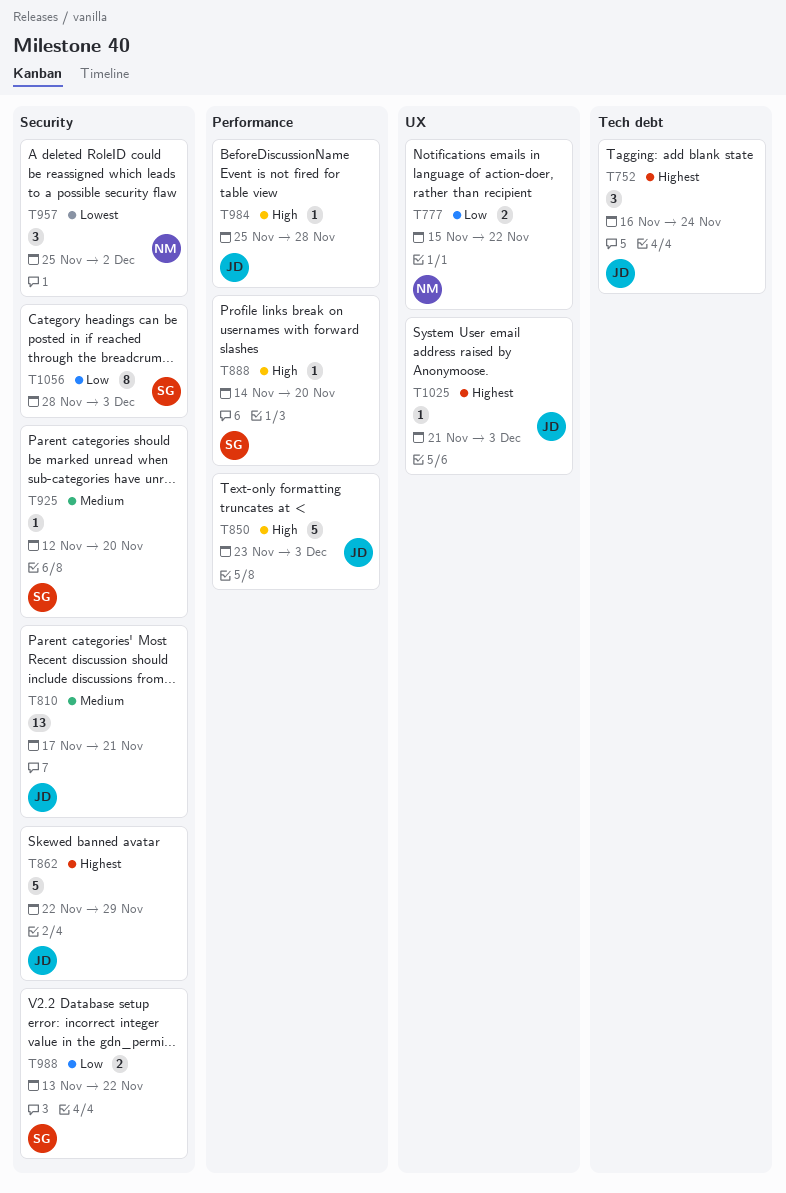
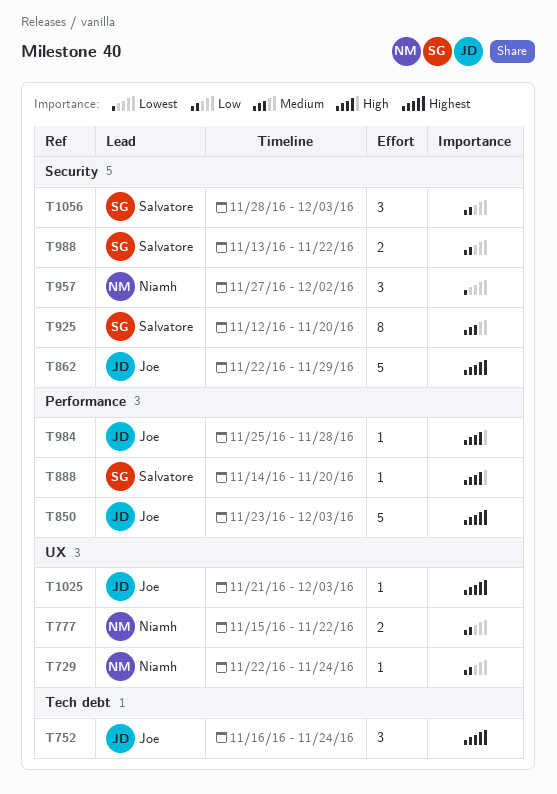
T729: none -> present
T810: present -> none
T850, priority: High -> Highest
T925, estimate: 1 -> 8
T957, start: Nov 25 -> Nov 27
T1056, estimate: 8 -> 3

